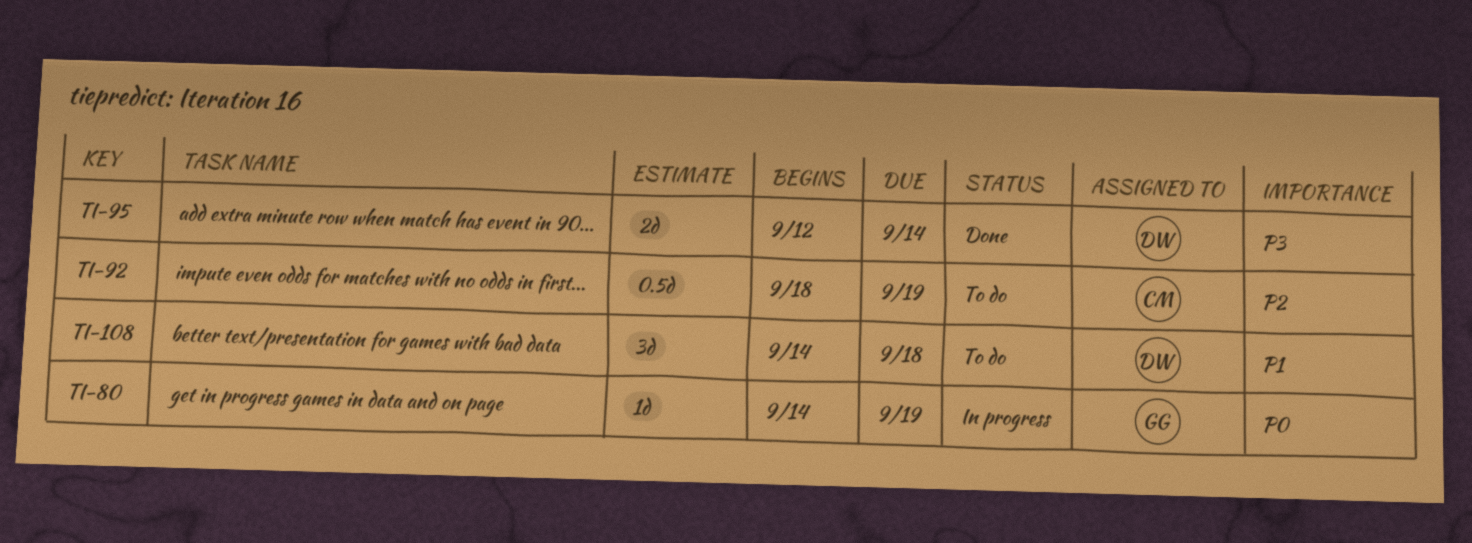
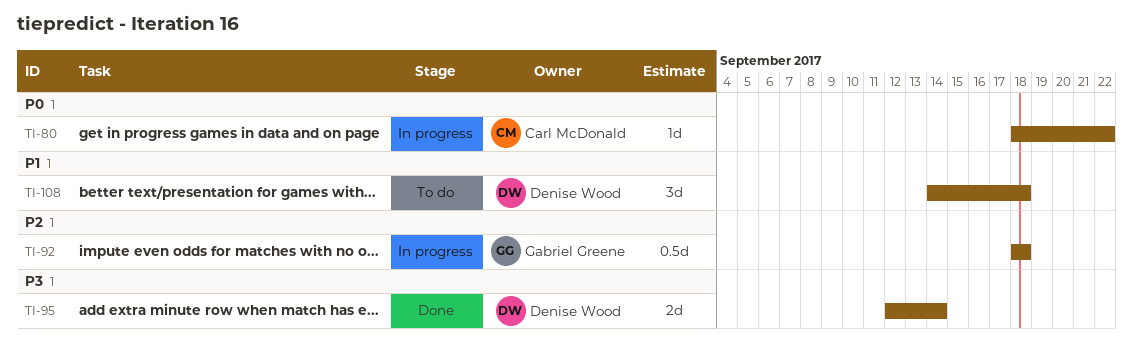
TI-80, owner: Gabriel Greene -> Carl McDonald
TI-80, start: Sep 14 -> Sep 18
TI-80, due: Sep 19 -> Sep 22
TI-92, status: To do -> In progress
TI-92, owner: Carl McDonald -> Gabriel Greene
TI-92, due: Sep 19 -> Sep 18

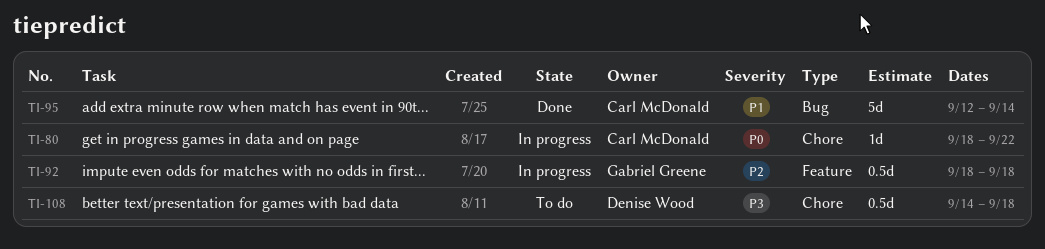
TI-95, owner: Denise Wood -> Carl McDonald
TI-95, priority: P3 -> P1
TI-95, estimate: 2d -> 5d
TI-108, priority: P1 -> P3
TI-108, estimate: 3d -> 0.5d

